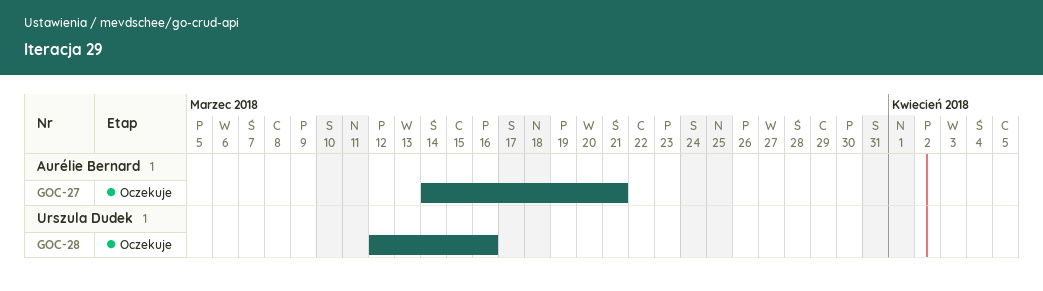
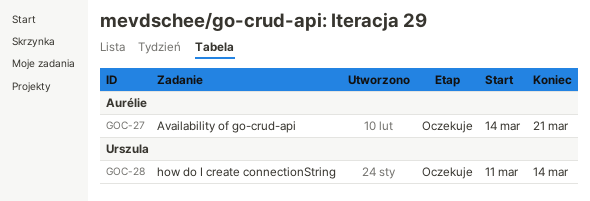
GOC-28, start: Mar 12 -> Mar 11
GOC-28, due: Mar 16 -> Mar 14

